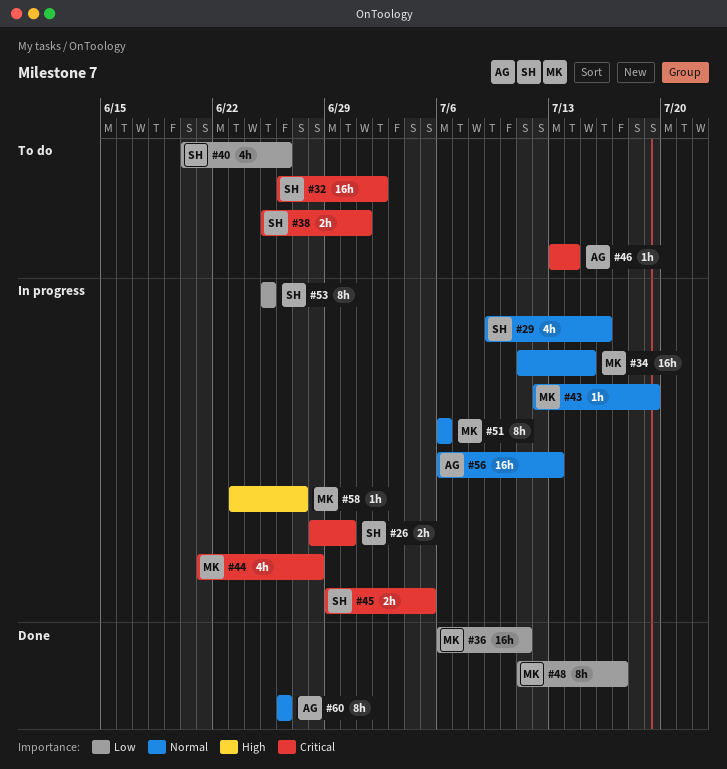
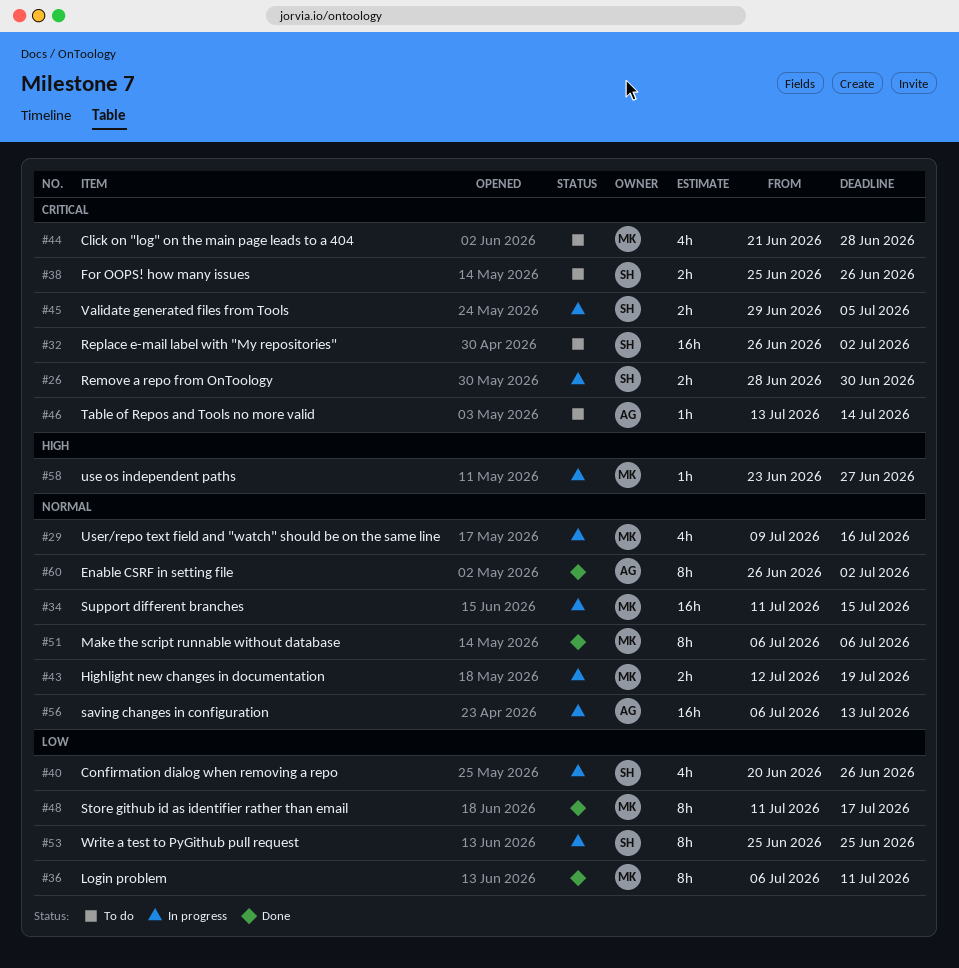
#29, owner: SH -> MK
#36, estimate: 16h -> 8h
#38, due: Jul 1 -> Jun 26
#40, status: To do -> In progress
#43, estimate: 1h -> 2h
#44, status: In progress -> To do
#51, status: In progress -> Done
#60, due: Jun 26 -> Jul 2

